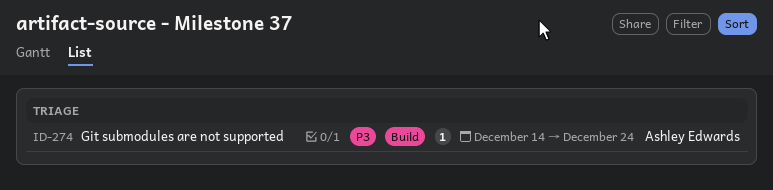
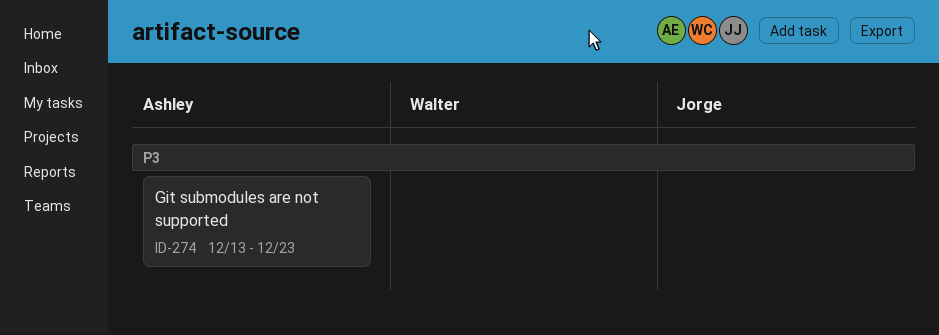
ID-274, start: Dec 14 -> Dec 13
ID-274, due: Dec 24 -> Dec 23

